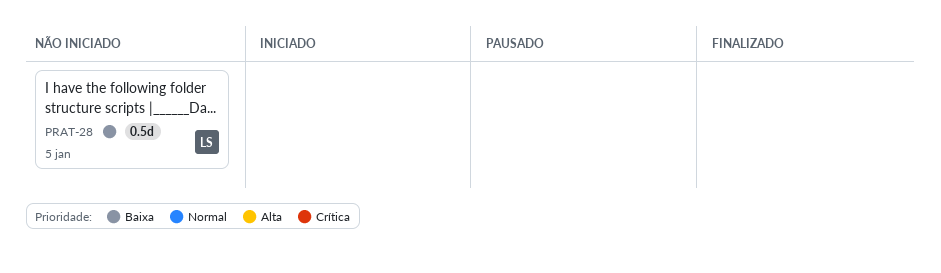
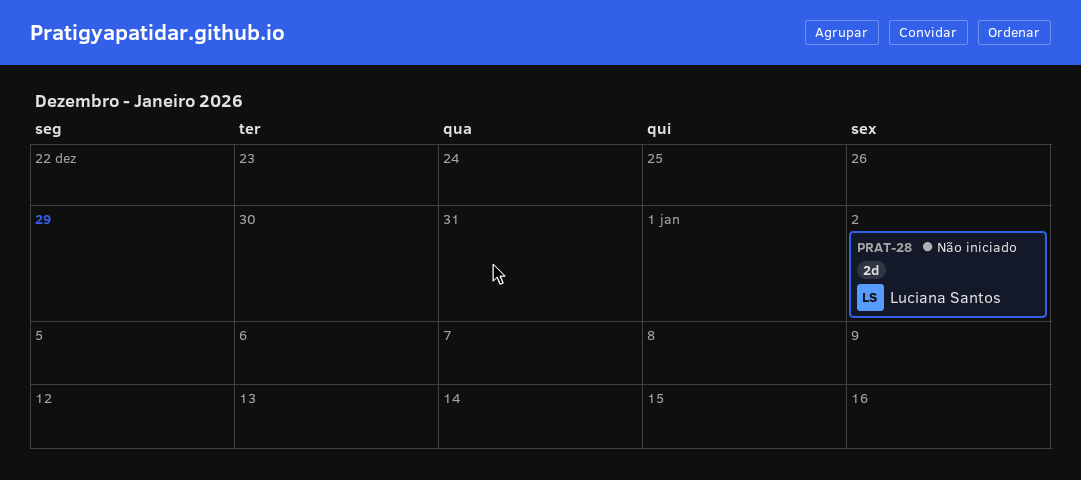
PRAT-28, estimate: 0.5d -> 2d
PRAT-28, due: Jan 5 -> Jan 2

